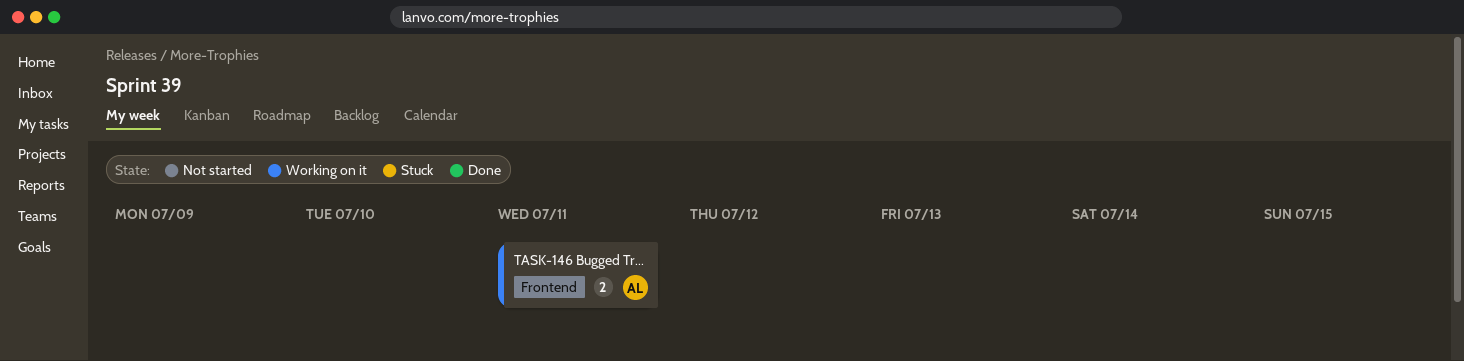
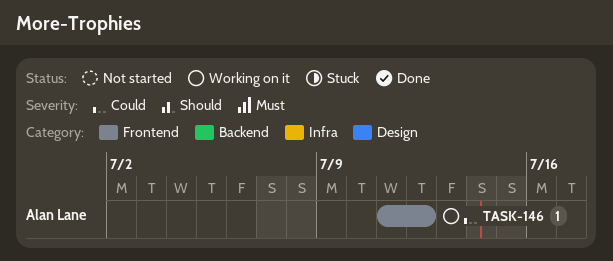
TASK-146, estimate: 2 -> 1
TASK-146, due: Jul 11 -> Jul 12

